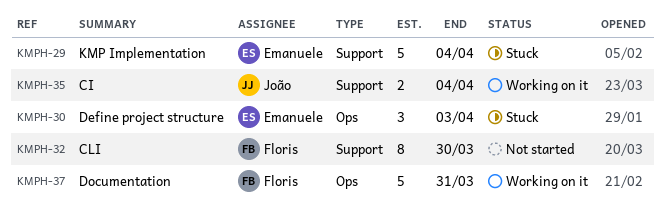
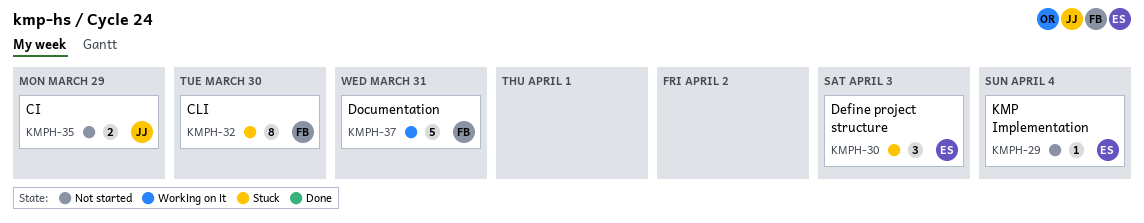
KMPH-29, status: Stuck -> Not started
KMPH-29, estimate: 5 -> 1
KMPH-32, status: Not started -> Stuck
KMPH-35, status: Working on it -> Not started
KMPH-35, due: Apr 4 -> Mar 29

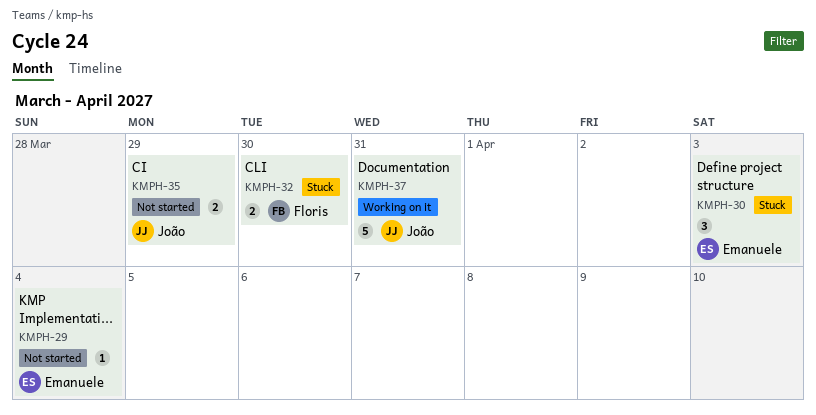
KMPH-32, estimate: 8 -> 2
KMPH-37, owner: Floris -> João

